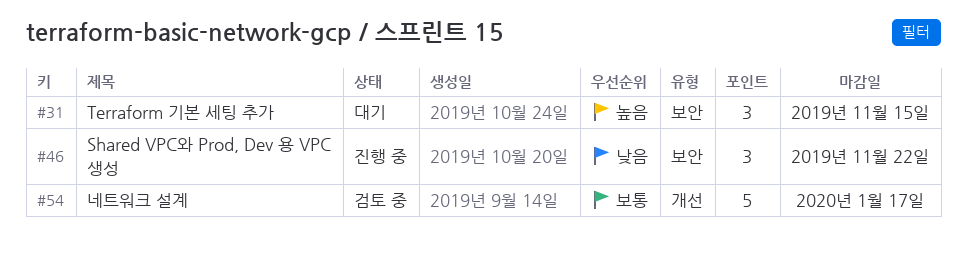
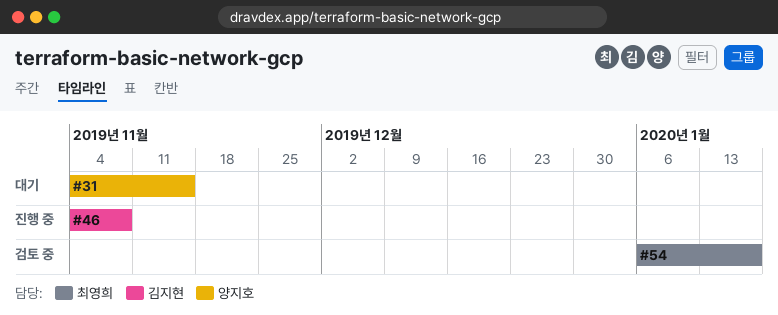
#46, due: Nov 22 -> Nov 8

